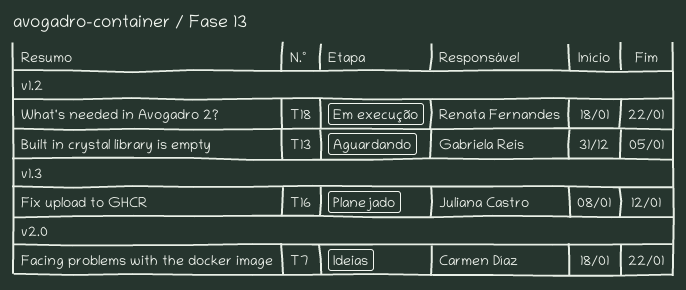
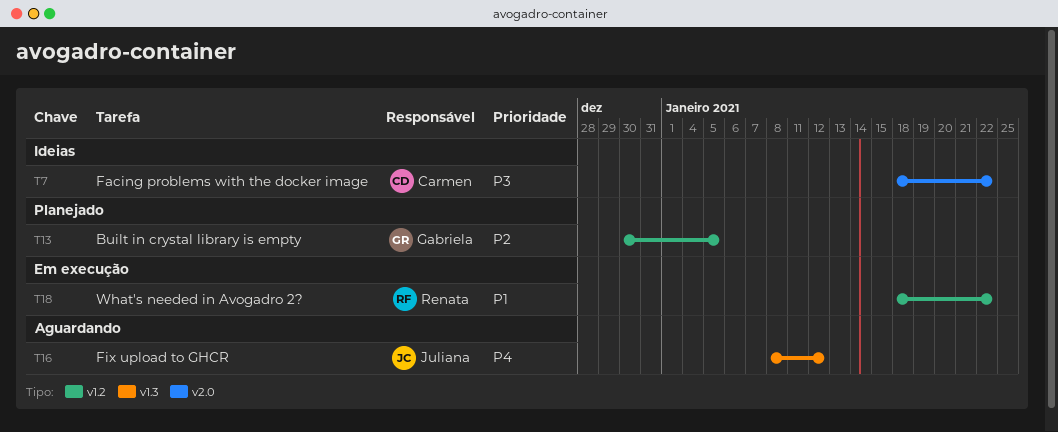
T13, status: Aguardando -> Planejado
T13, start: Dec 31 -> Dec 30
T16, status: Planejado -> Aguardando

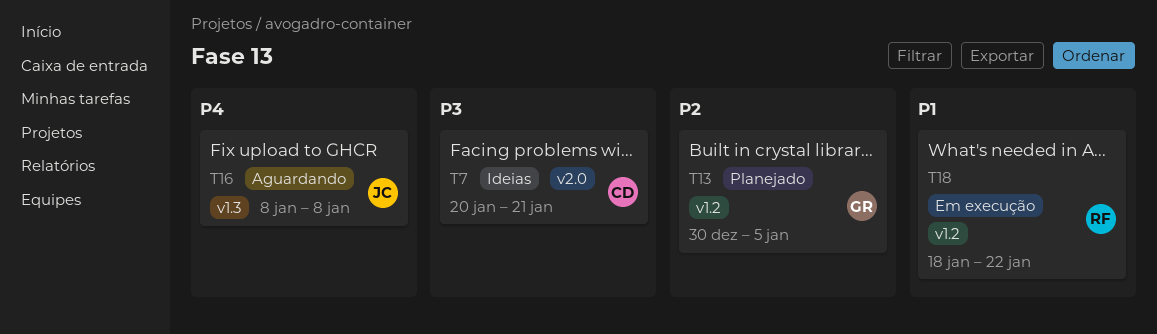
T7, start: Jan 18 -> Jan 20
T7, due: Jan 22 -> Jan 21
T16, due: Jan 12 -> Jan 8

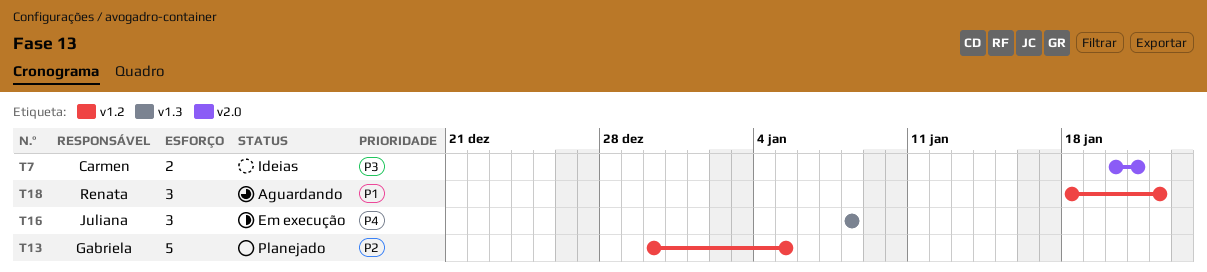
T16, status: Aguardando -> Em execução
T18, status: Em execução -> Aguardando

